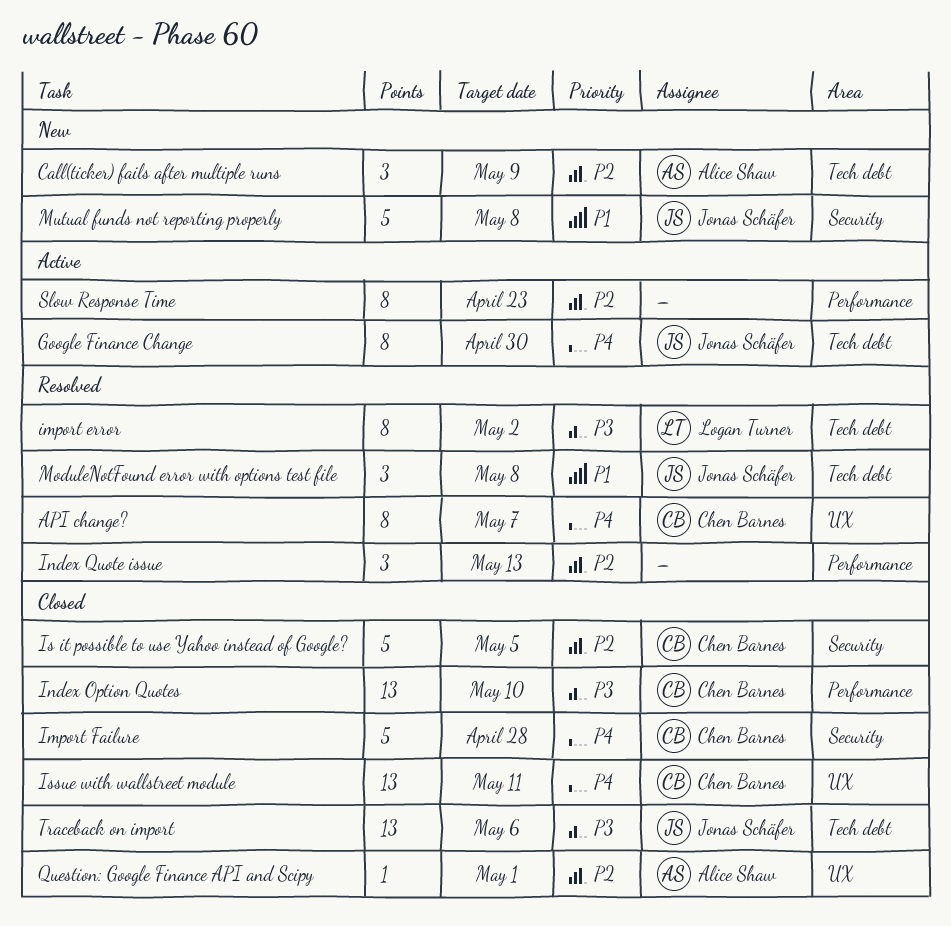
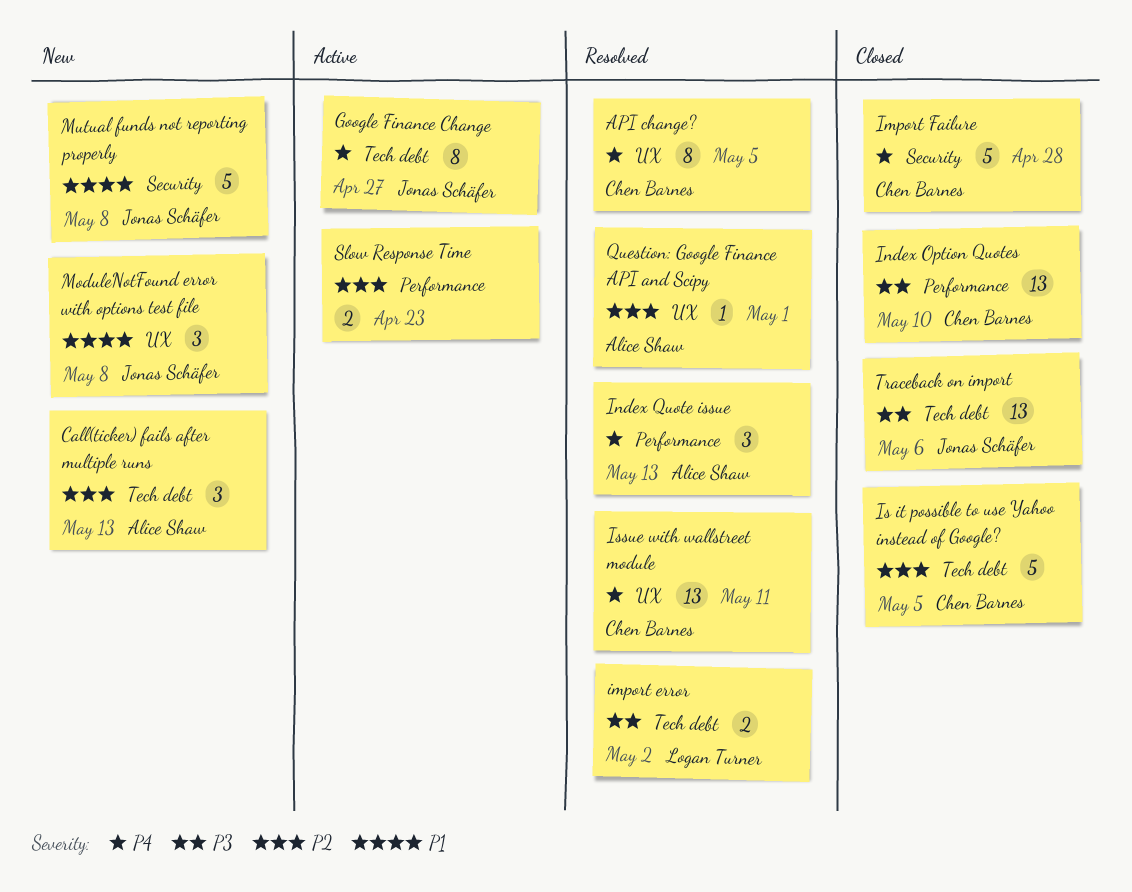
API change?, due: May 7 -> May 5
Call(ticker) fails after multiple runs, due: May 9 -> May 13
Google Finance Change, due: Apr 30 -> Apr 27
import error, estimate: 8 -> 2
Index Quote issue, owner: none -> Alice Shaw
Index Quote issue, priority: P2 -> P4
Is it possible to use Yahoo instead of Google?, label: Security -> Tech debt
Issue with wallstreet module, status: Closed -> Resolved
ModuleNotFound error with options test file, status: Resolved -> New
ModuleNotFound error with options test file, label: Tech debt -> UX
Question: Google Finance API and Scipy, status: Closed -> Resolved
Slow Response Time, estimate: 8 -> 2

